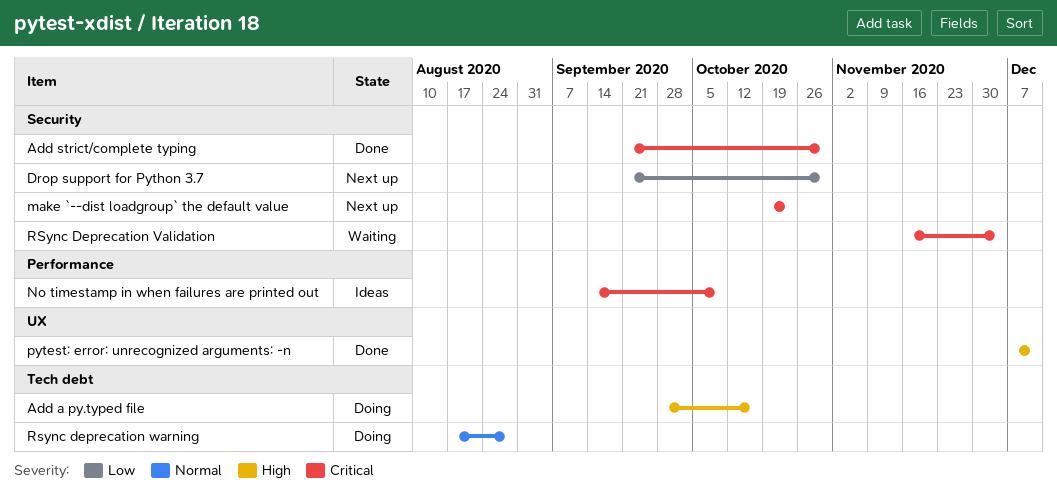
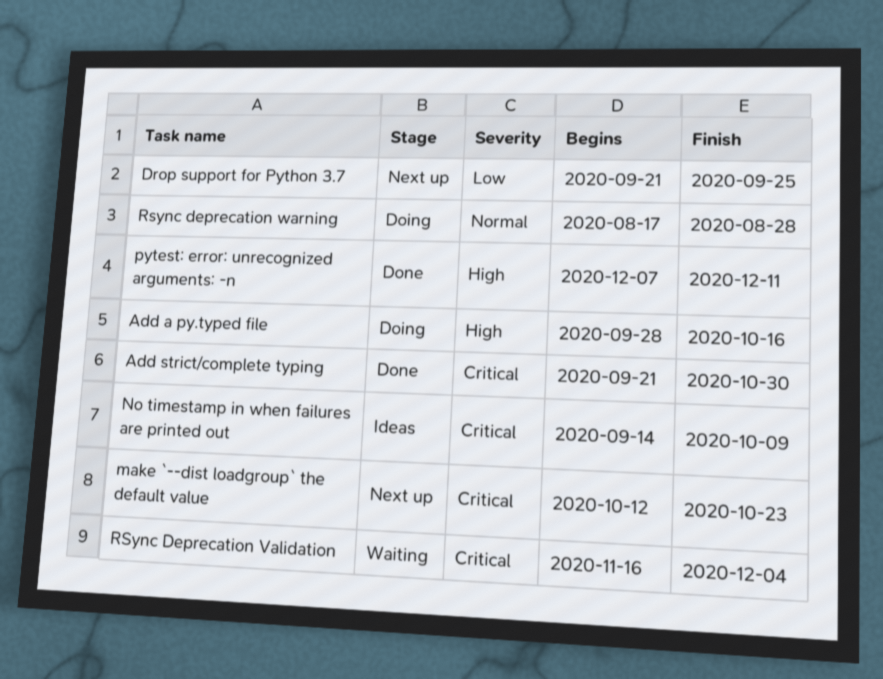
Drop support for Python 3.7, due: Oct 30 -> Sep 25
make `--dist loadgroup` the default value, start: Oct 19 -> Oct 12

